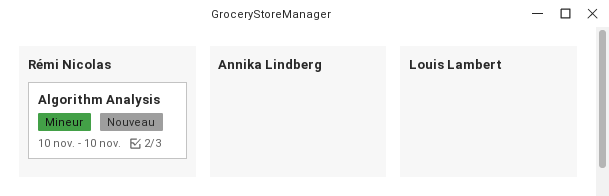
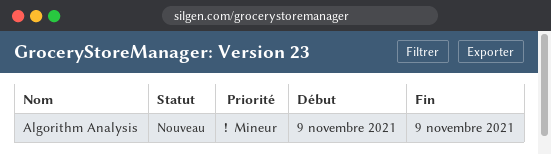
Algorithm Analysis, start: Nov 10 -> Nov 9
Algorithm Analysis, due: Nov 10 -> Nov 9

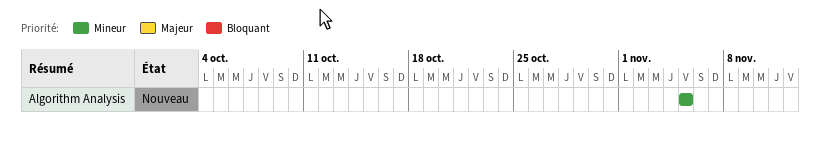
Algorithm Analysis, start: Nov 9 -> Nov 5
Algorithm Analysis, due: Nov 9 -> Nov 5

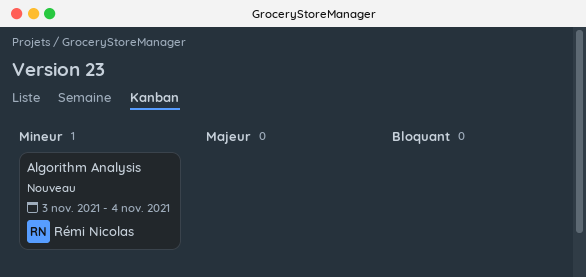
Algorithm Analysis, start: Nov 5 -> Nov 3
Algorithm Analysis, due: Nov 5 -> Nov 4

